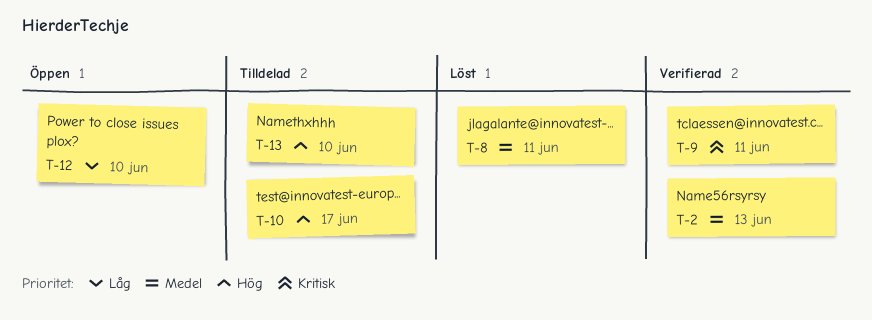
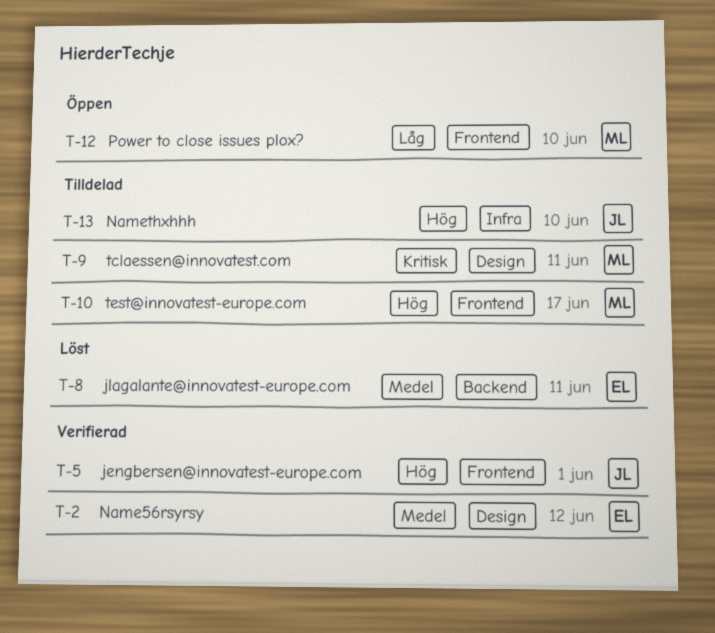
T-2, due: Jun 13 -> Jun 12
T-5: none -> present
T-9, status: Verifierad -> Tilldelad

